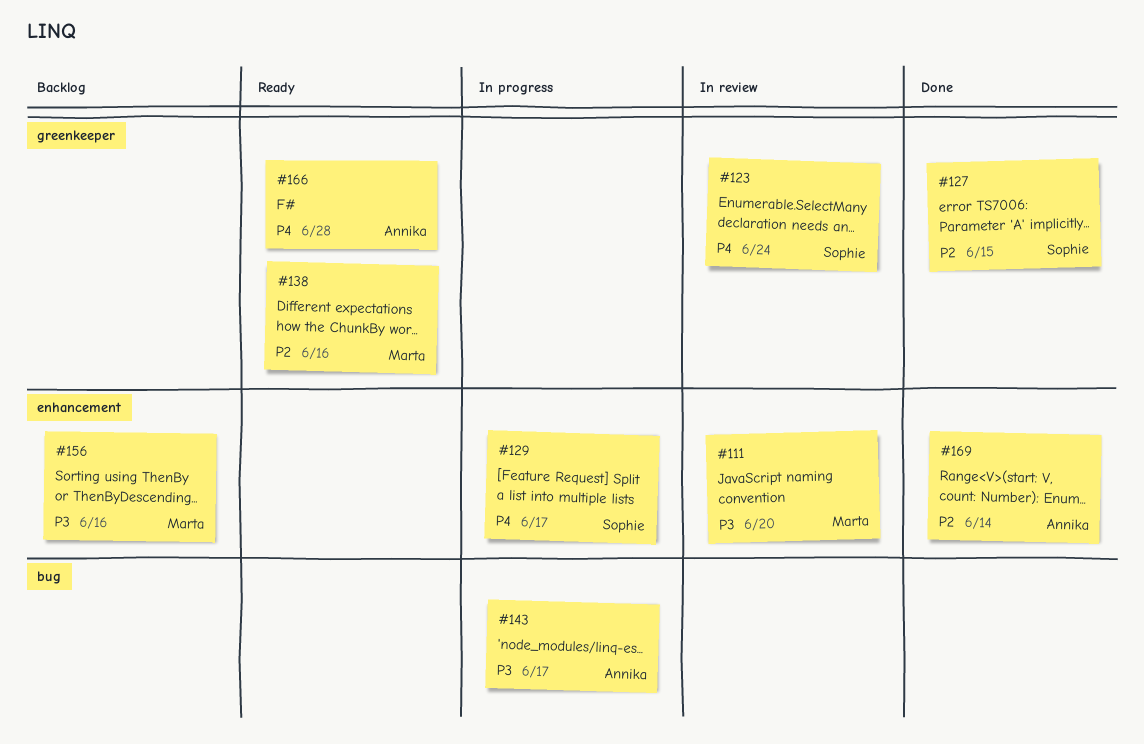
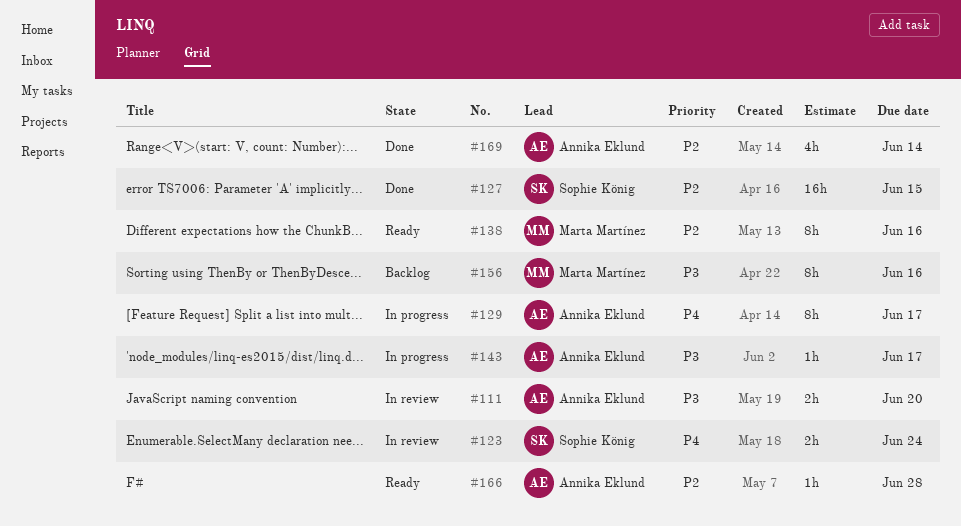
#111, owner: Marta Martínez -> Annika Eklund
#129, owner: Sophie König -> Annika Eklund
#166, priority: P4 -> P2

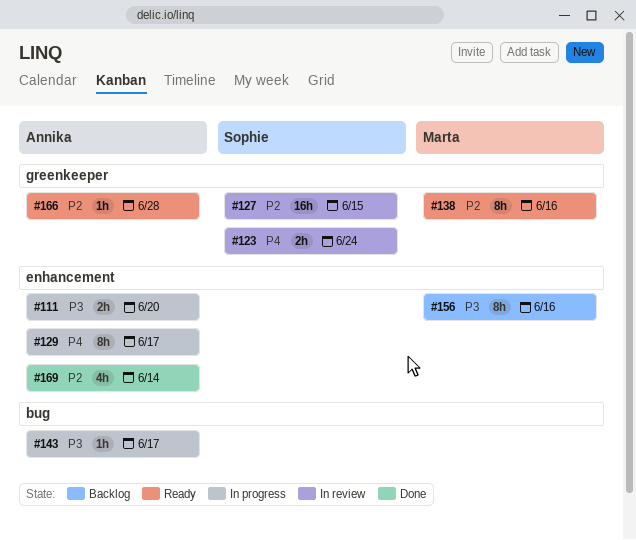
#111, status: In review -> In progress
#127, status: Done -> In review

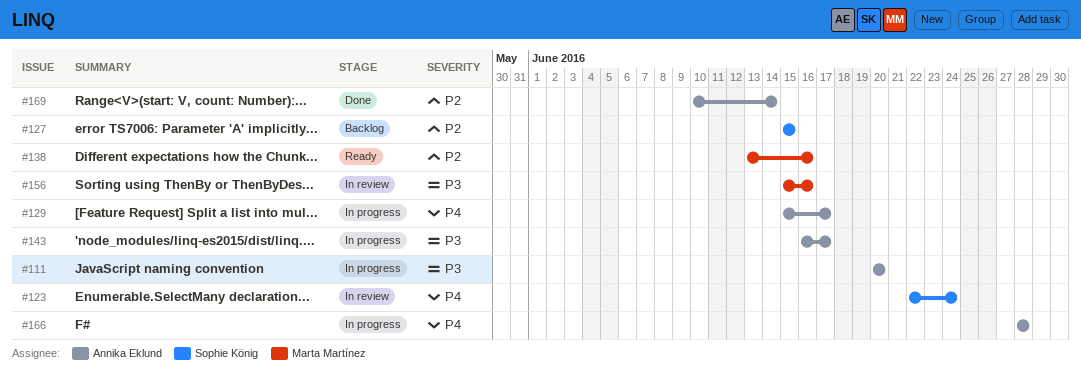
#127, status: In review -> Backlog
#156, status: Backlog -> In review
#166, status: Ready -> In progress
#166, priority: P2 -> P4

